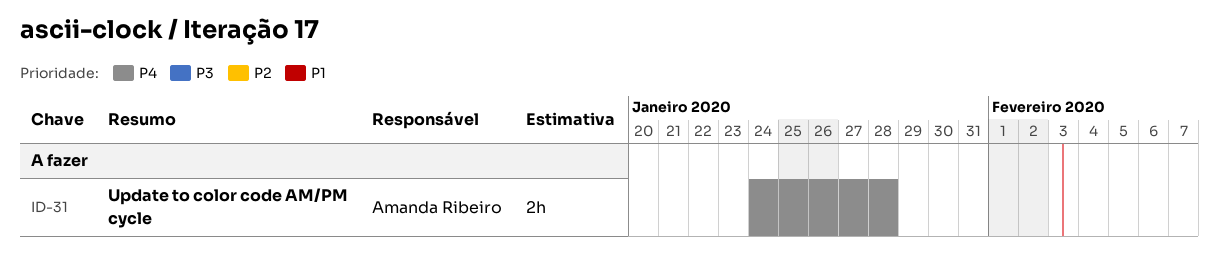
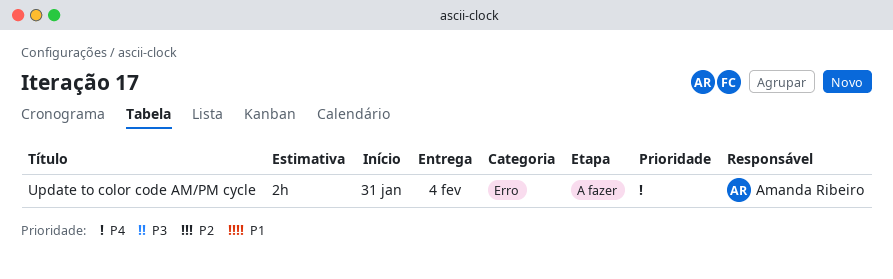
Update to color code AM/PM cycle, start: Jan 24 -> Jan 31
Update to color code AM/PM cycle, due: Jan 28 -> Feb 4

